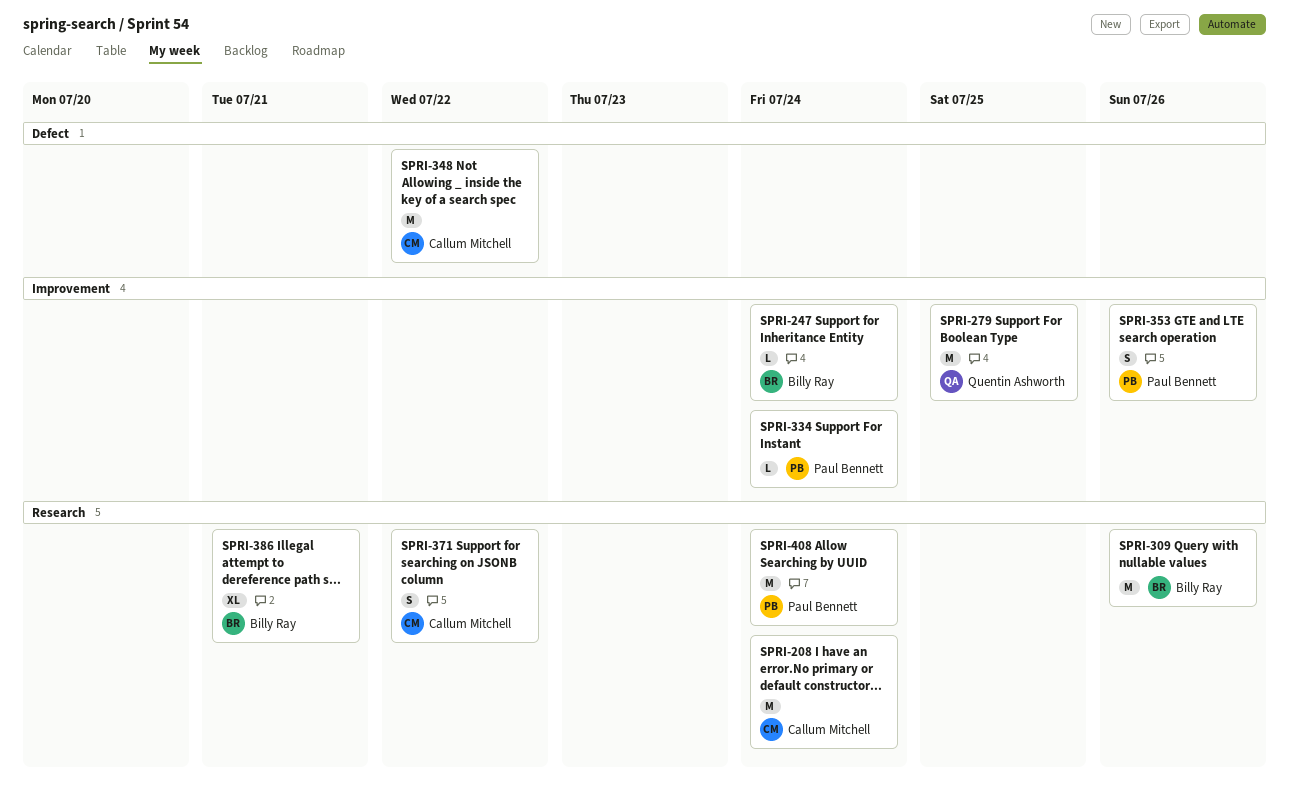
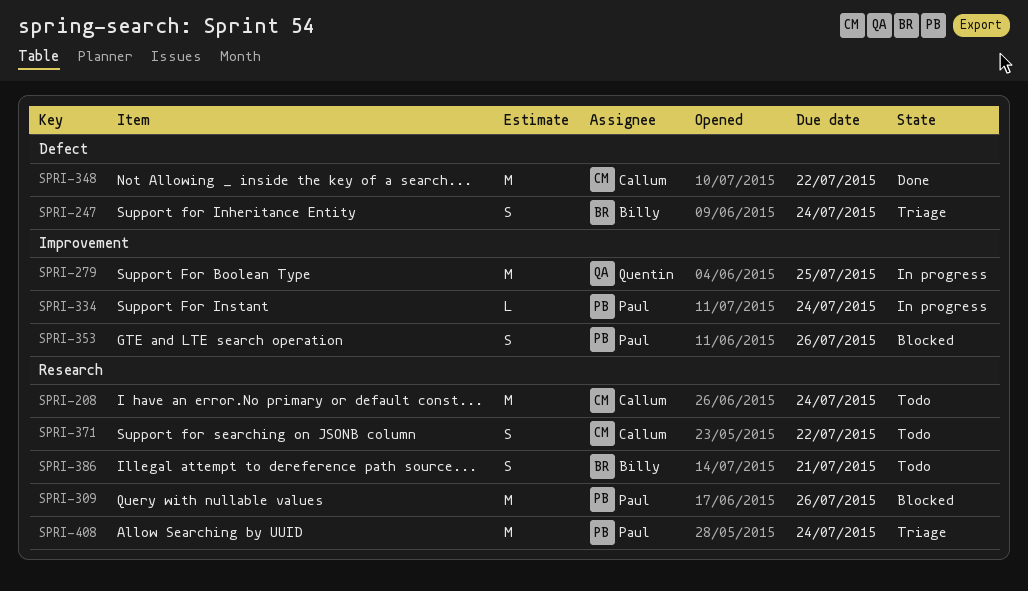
SPRI-247, label: Improvement -> Defect
SPRI-247, estimate: L -> S
SPRI-309, owner: Billy Ray -> Paul Bennett
SPRI-386, estimate: XL -> S

